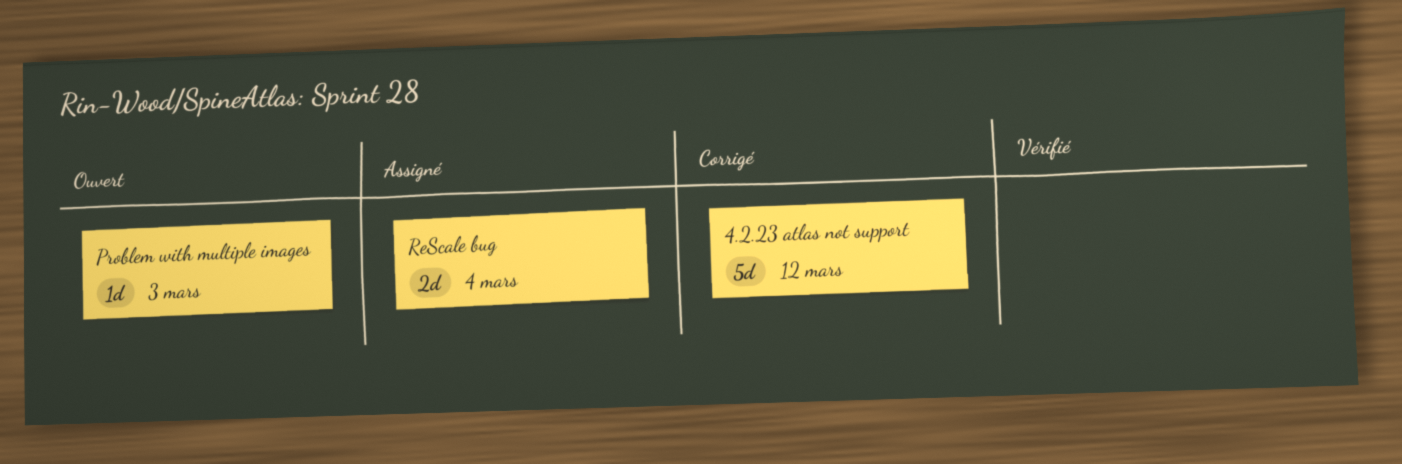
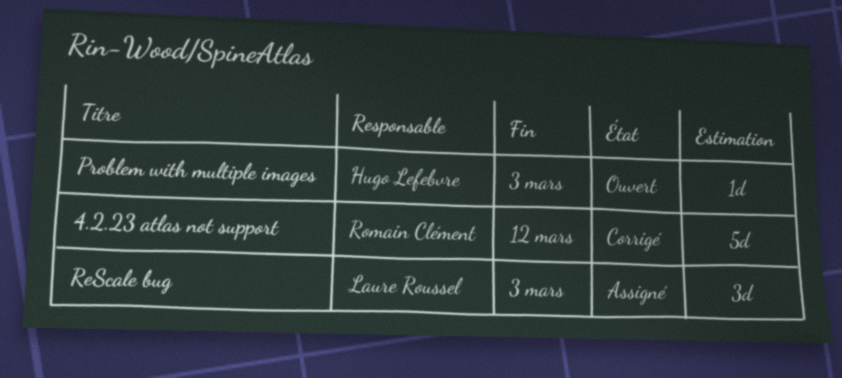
ReScale bug, estimate: 2d -> 3d
ReScale bug, due: Mar 4 -> Mar 3

